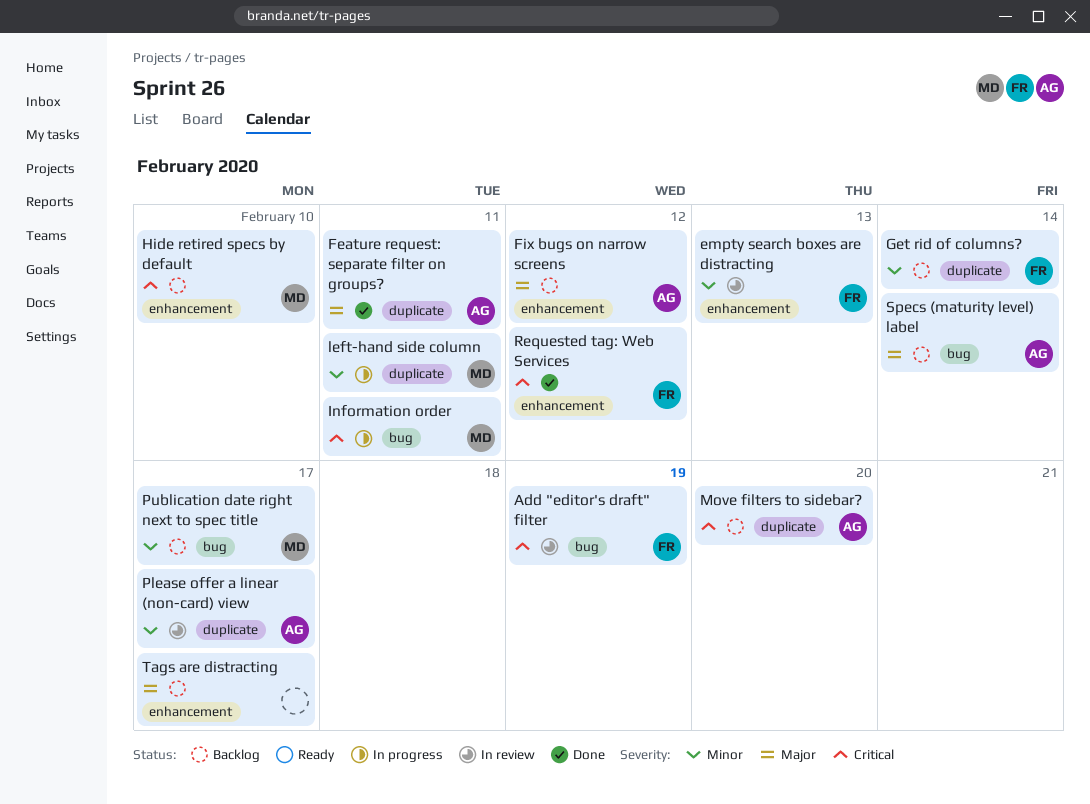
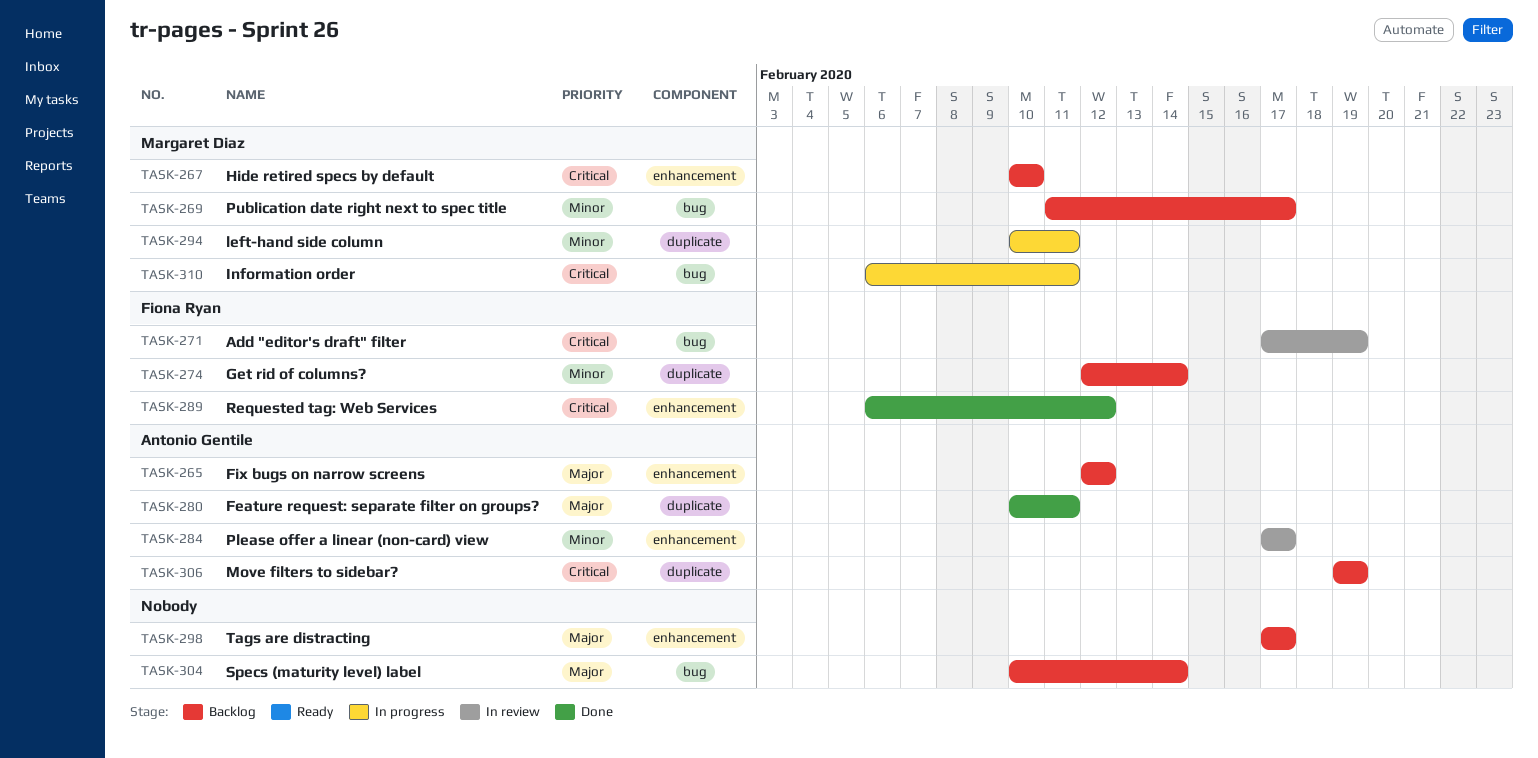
empty search boxes are distracting: present -> none
Move filters to sidebar?, due: Feb 20 -> Feb 19
Please offer a linear (non-card) view, label: duplicate -> enhancement
Specs (maturity level) label, owner: Antonio Gentile -> none

